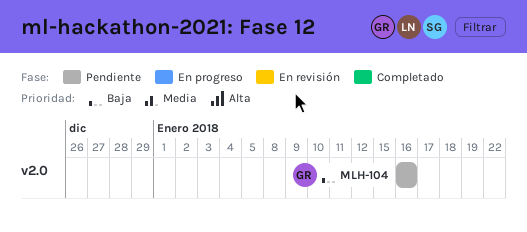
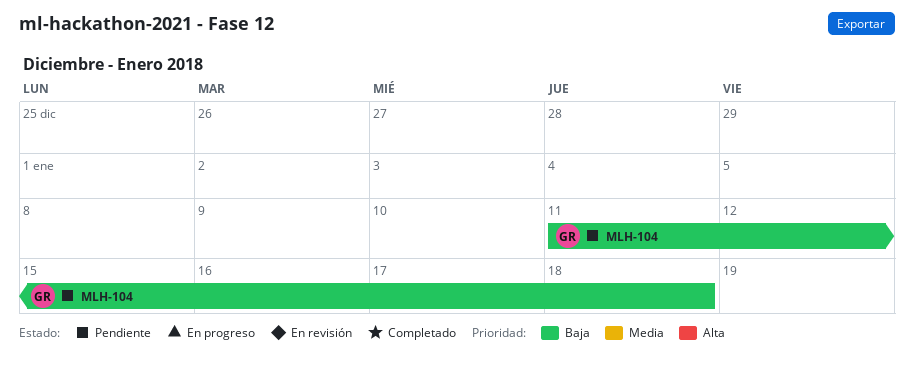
MLH-104, start: Jan 16 -> Jan 11
MLH-104, due: Jan 16 -> Jan 18

